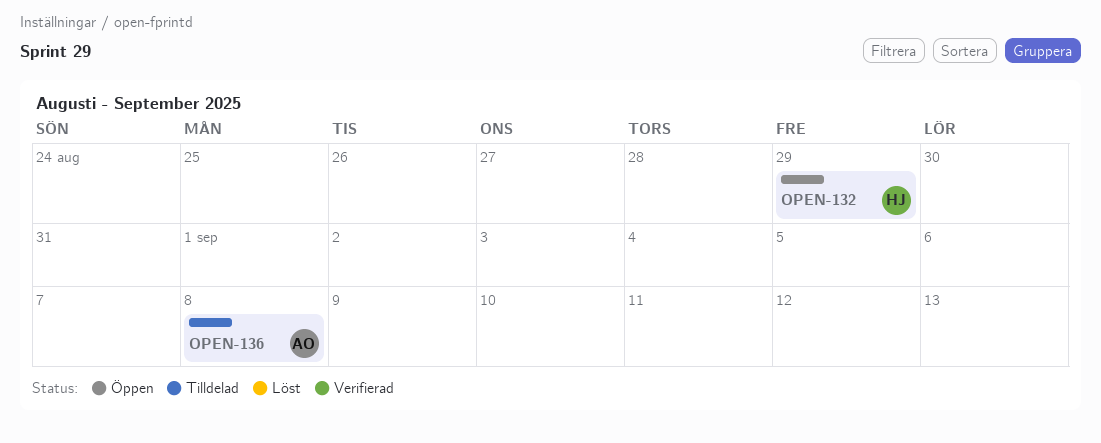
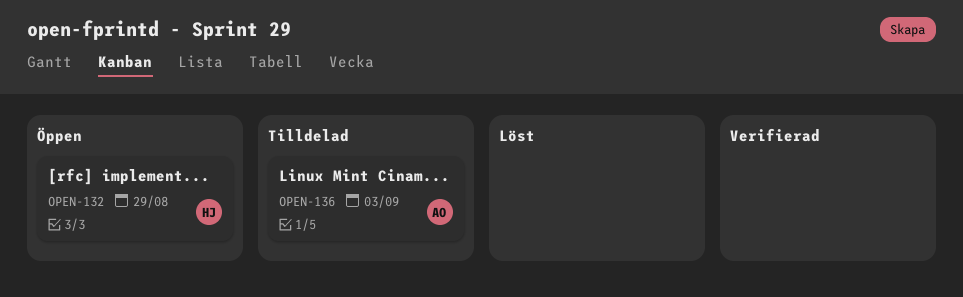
OPEN-136, due: Sep 8 -> Sep 3

